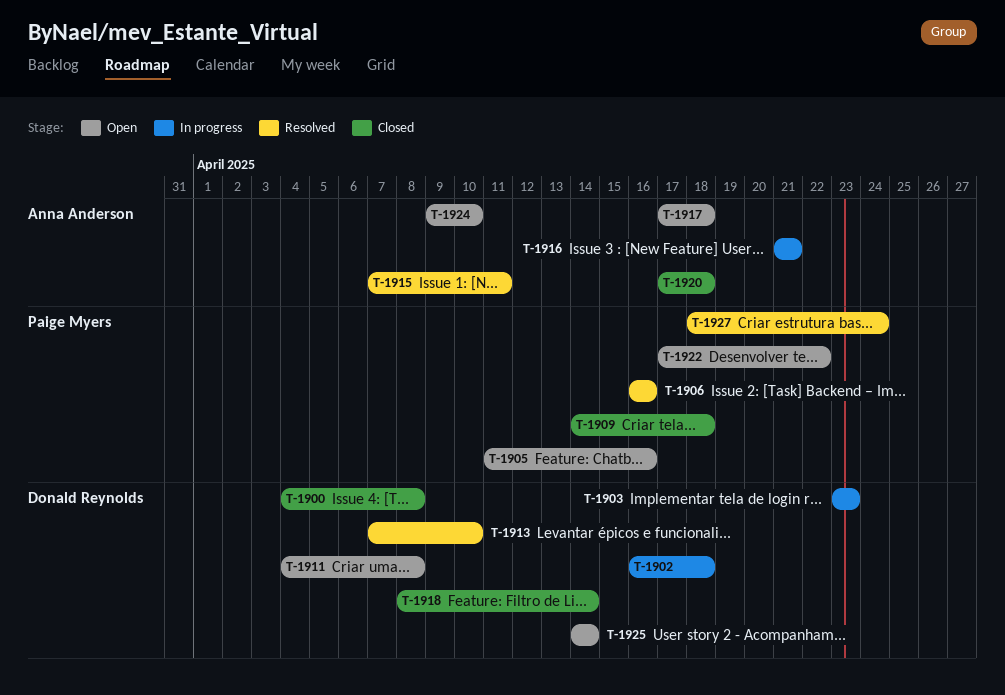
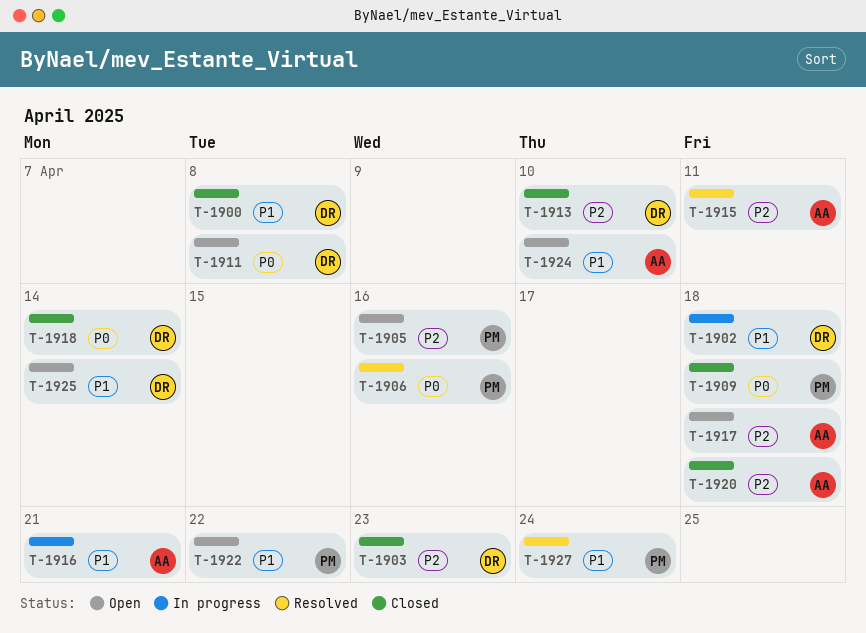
T-1903, status: In progress -> Closed
T-1913, status: Resolved -> Closed

